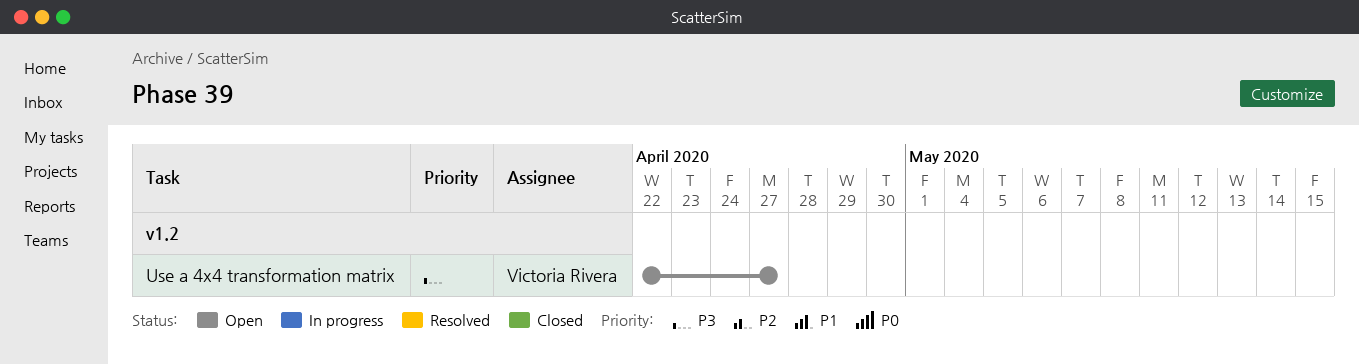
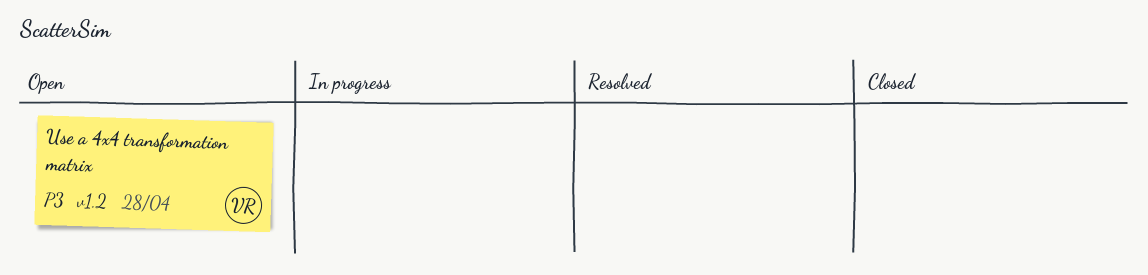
Use a 4x4 transformation matrix, due: Apr 27 -> Apr 28

